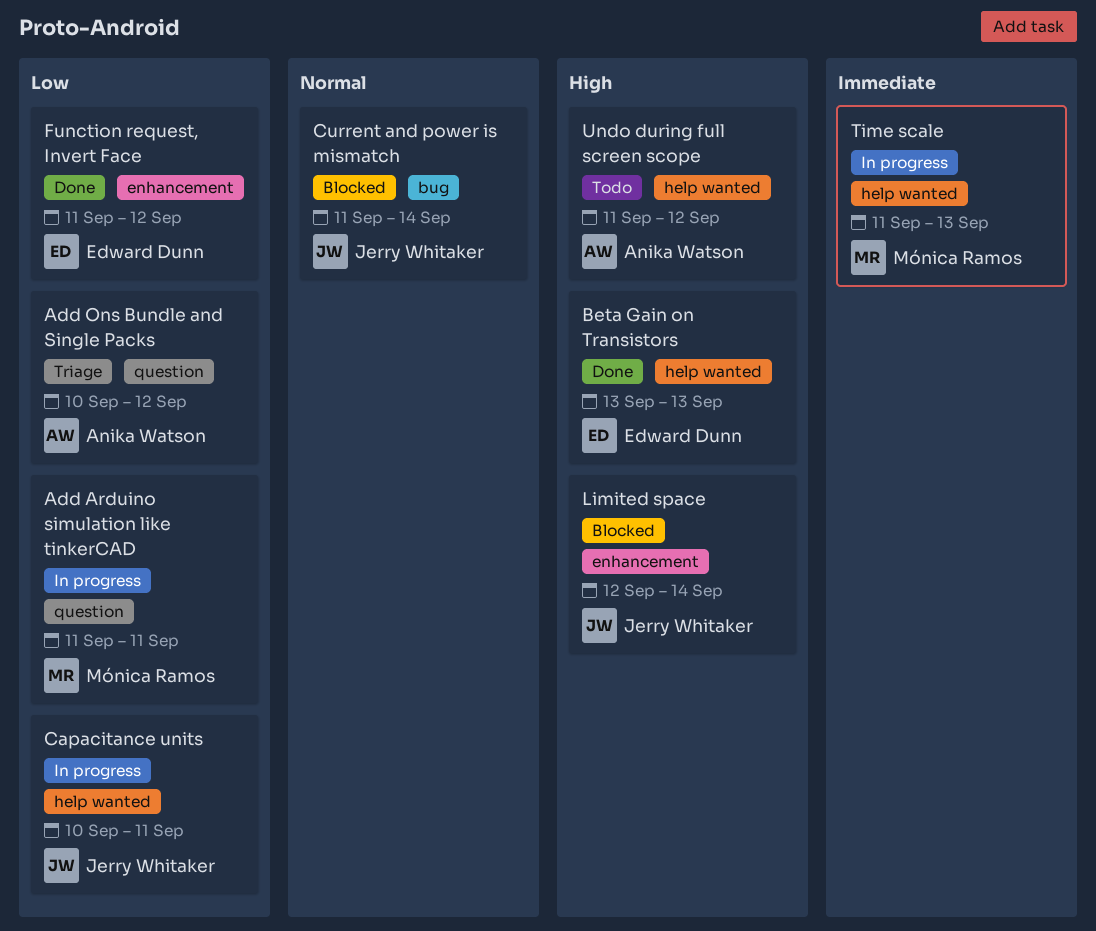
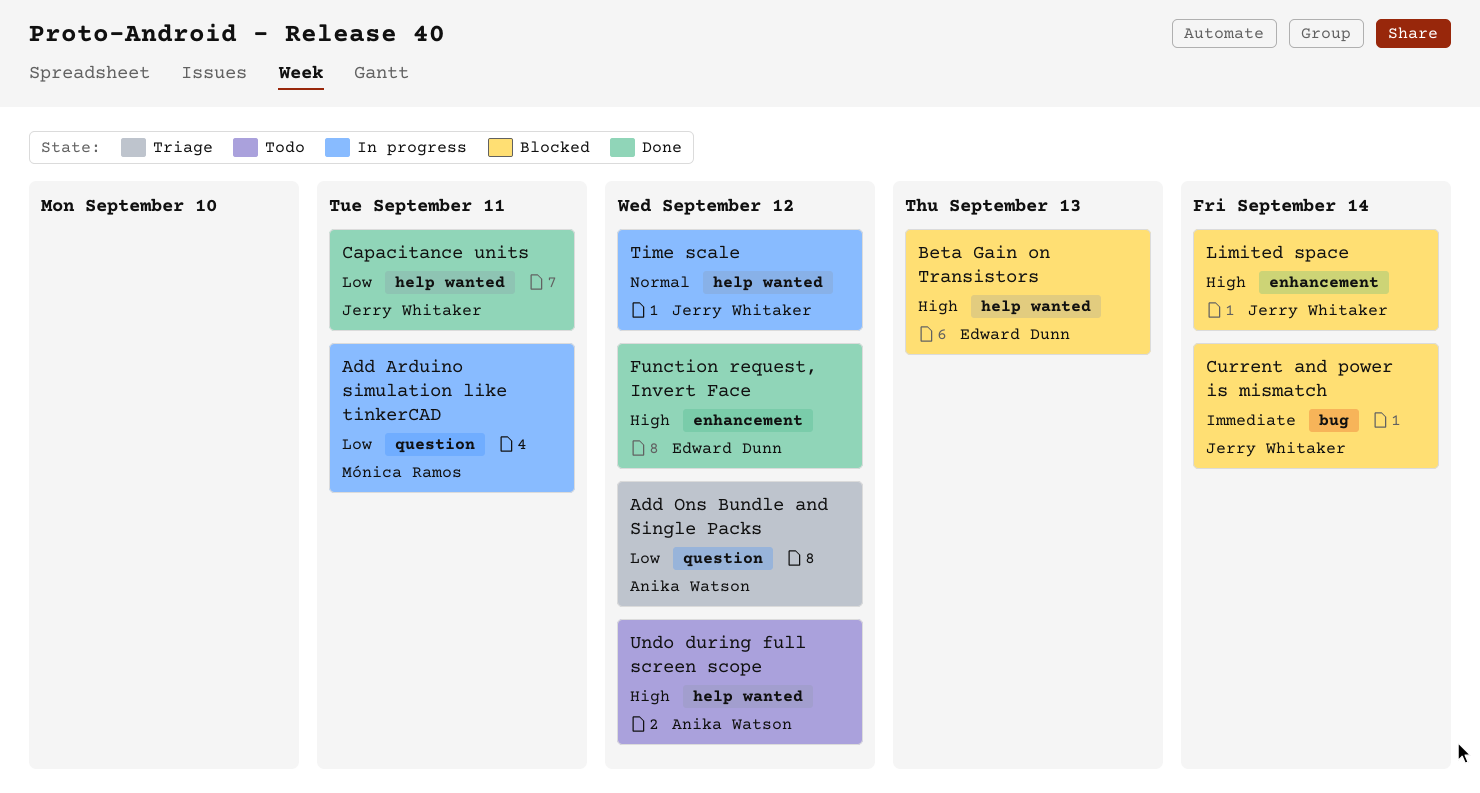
Beta Gain on Transistors, status: Done -> Blocked
Capacitance units, status: In progress -> Done
Current and power is mismatch, priority: Normal -> Immediate
Function request, Invert Face, priority: Low -> High
Time scale, owner: Mónica Ramos -> Jerry Whitaker
Time scale, priority: Immediate -> Normal
Time scale, due: Sep 13 -> Sep 12

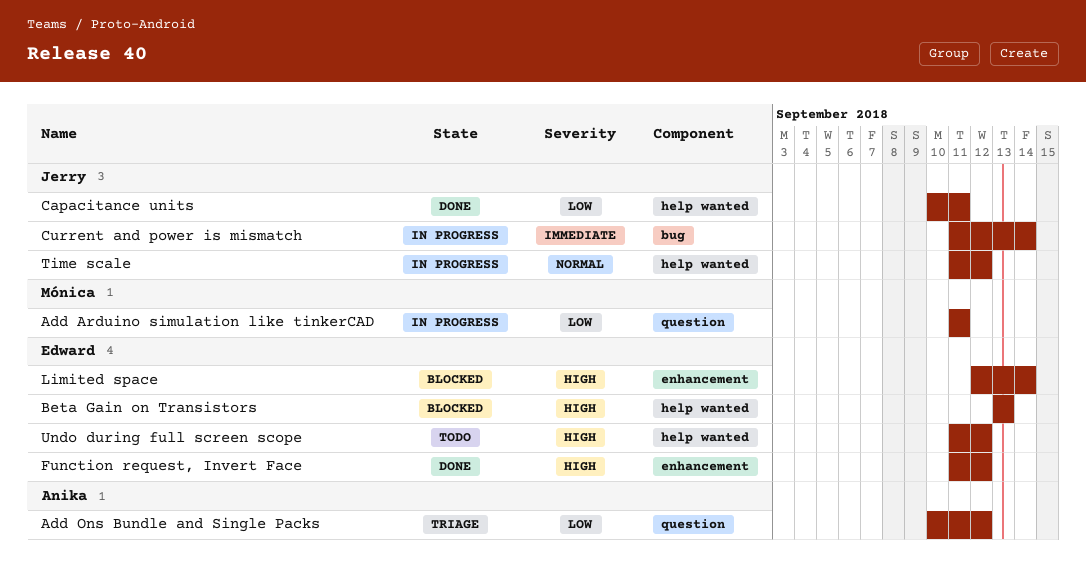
Current and power is mismatch, status: Blocked -> In progress
Limited space, owner: Jerry Whitaker -> Edward Dunn
Undo during full screen scope, owner: Anika Watson -> Edward Dunn

